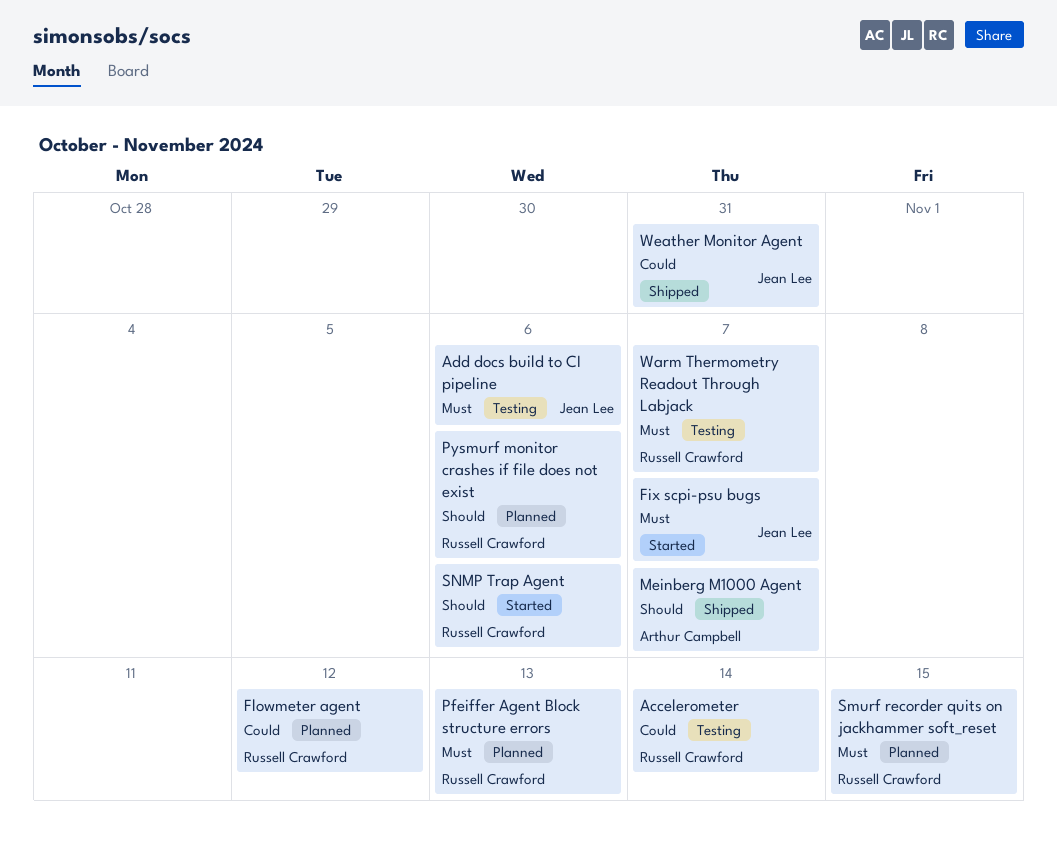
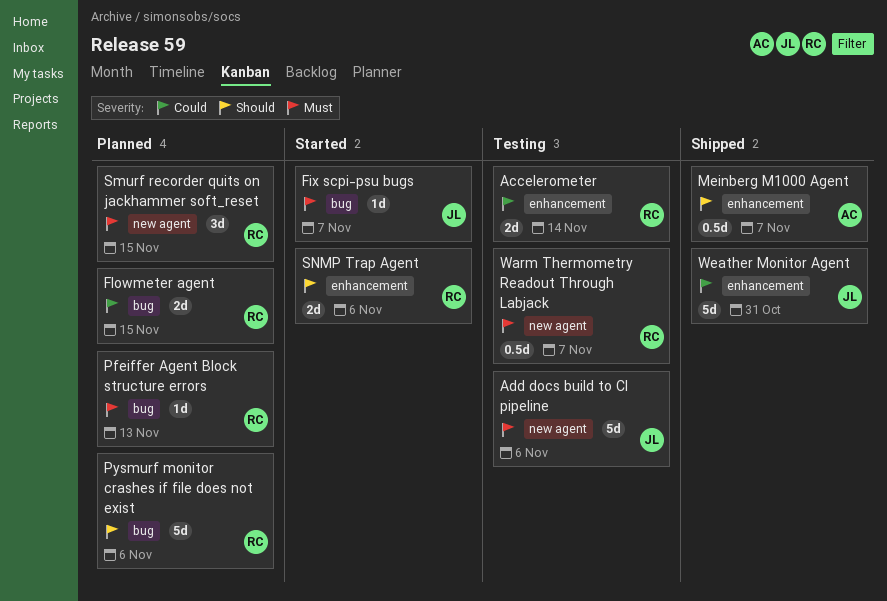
Flowmeter agent, due: Nov 12 -> Nov 15

